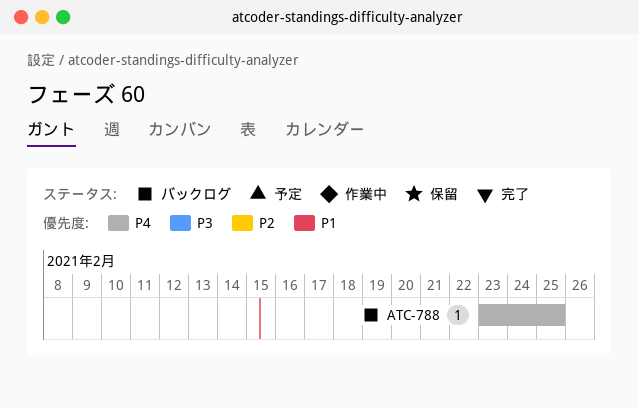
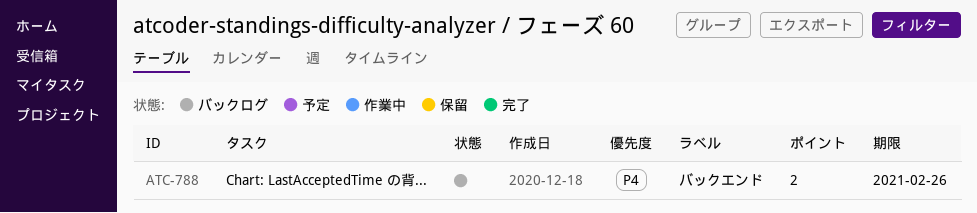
ATC-788, estimate: 1 -> 2
ATC-788, due: Feb 25 -> Feb 26

